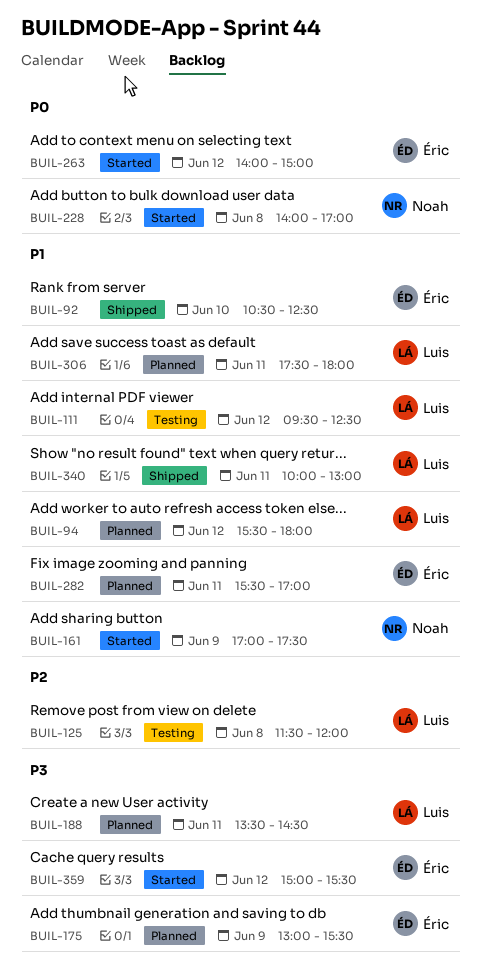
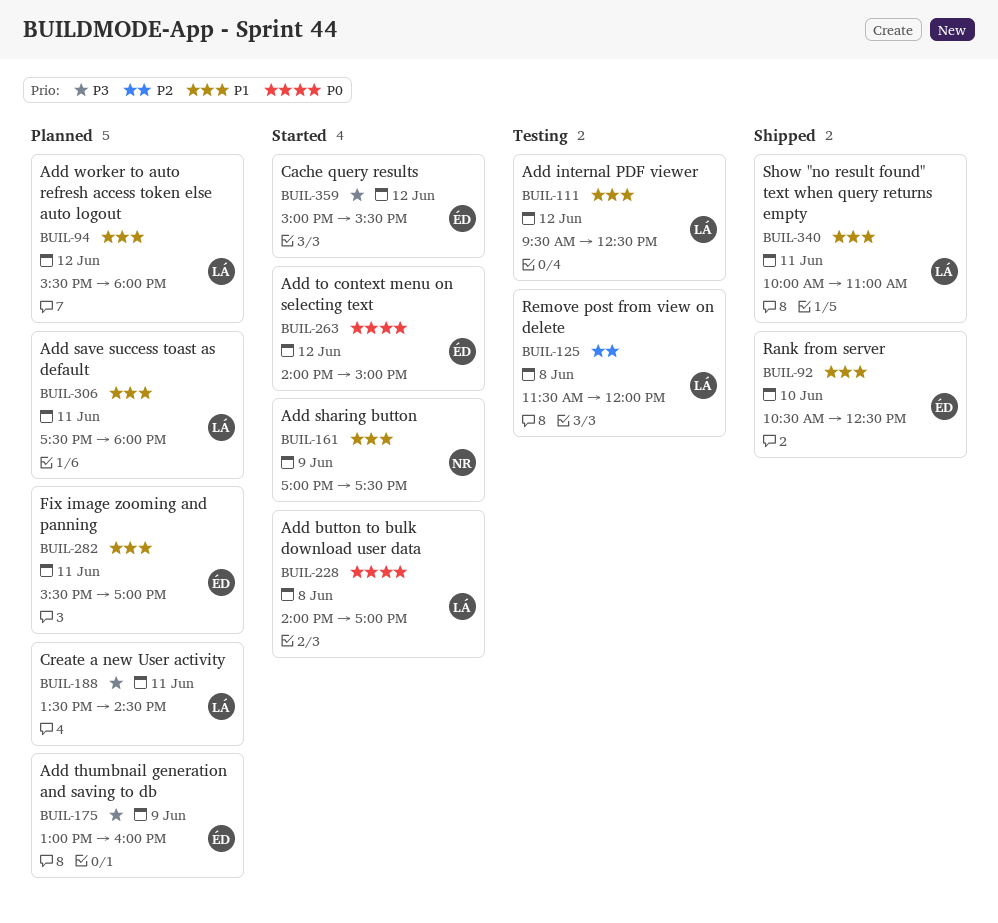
BUIL-175, ends: 15:30 -> 16:00
BUIL-228, owner: Noah -> Luis
BUIL-340, ends: 13:00 -> 11:00

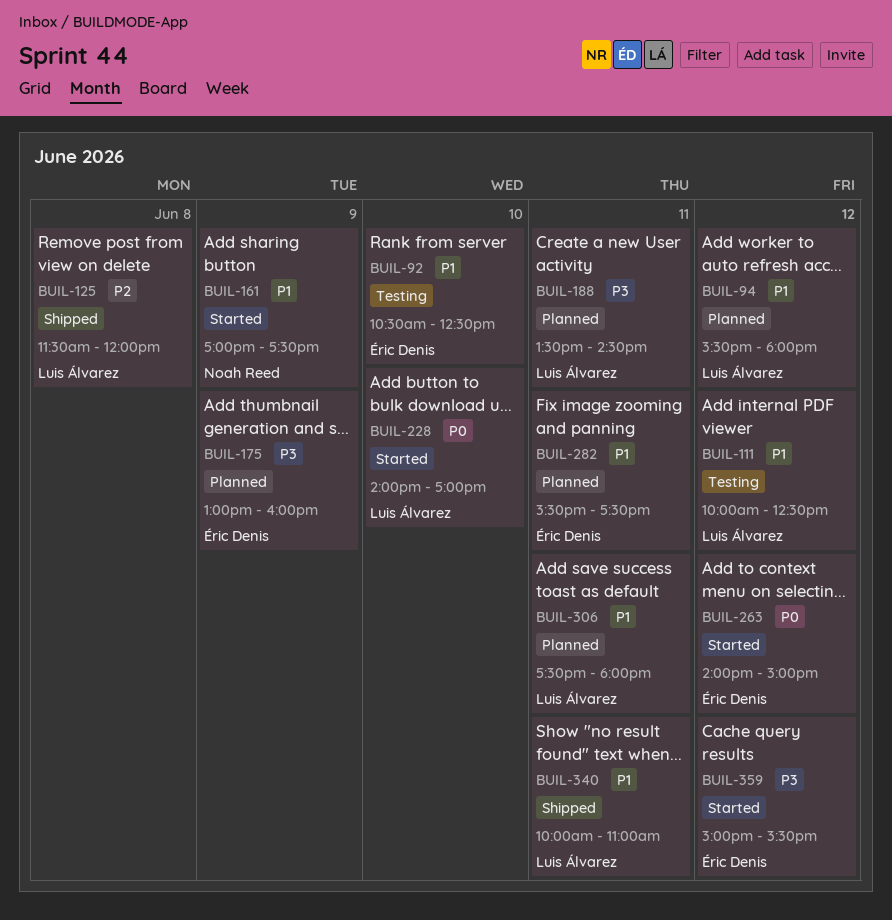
BUIL-92, status: Shipped -> Testing
BUIL-111, begins: 09:30 -> 10:00
BUIL-125, status: Testing -> Shipped
BUIL-228, day: Jun 8 -> Jun 10
BUIL-282, ends: 17:00 -> 17:30

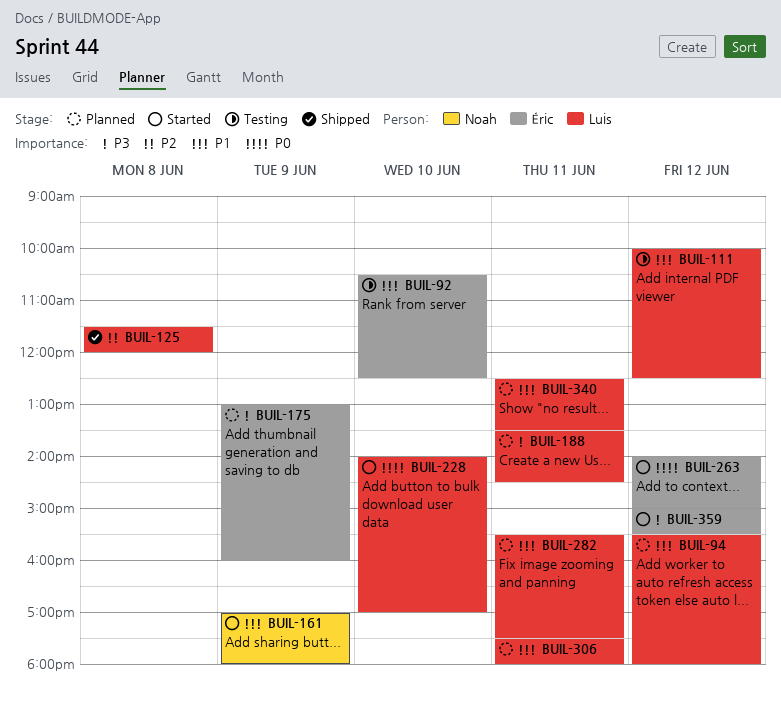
BUIL-161, ends: 17:30 -> 18:00
BUIL-282, owner: Éric Denis -> Luis Álvarez
BUIL-340, status: Shipped -> Planned
BUIL-340, begins: 10:00 -> 12:30
BUIL-340, ends: 11:00 -> 13:30

